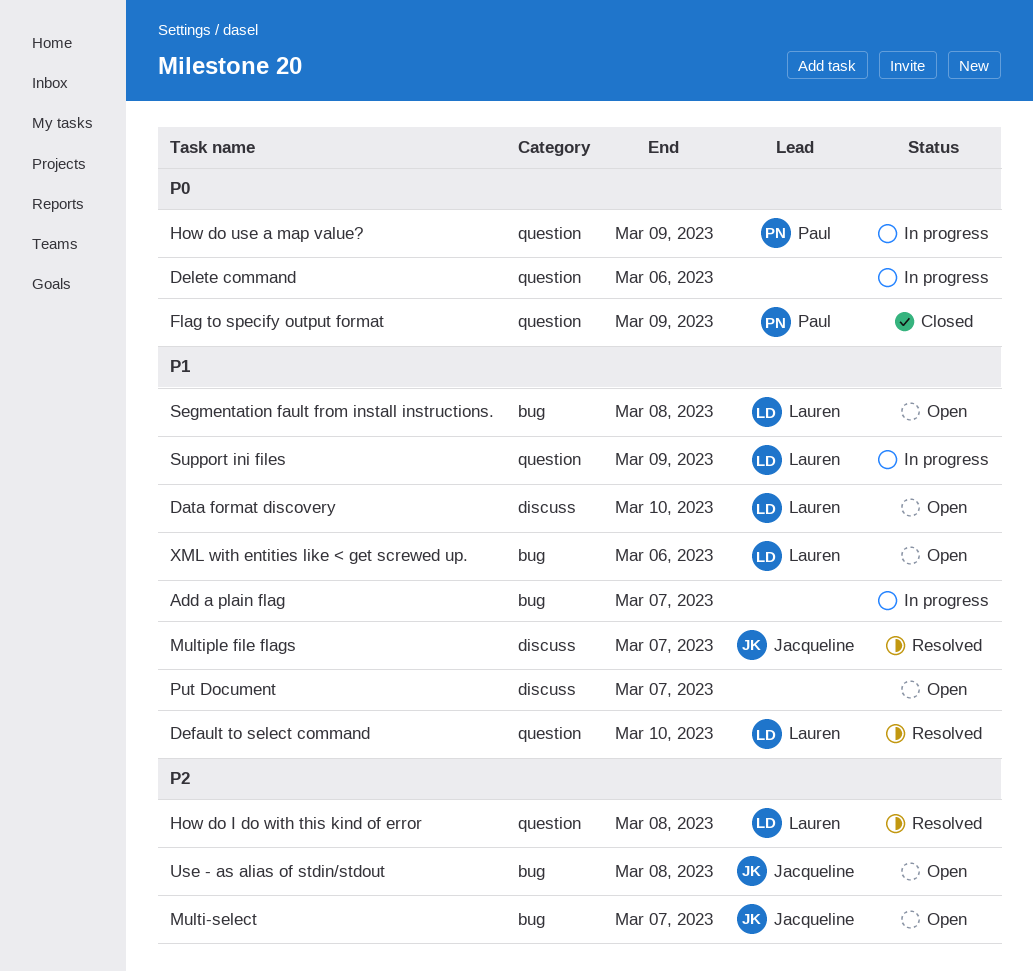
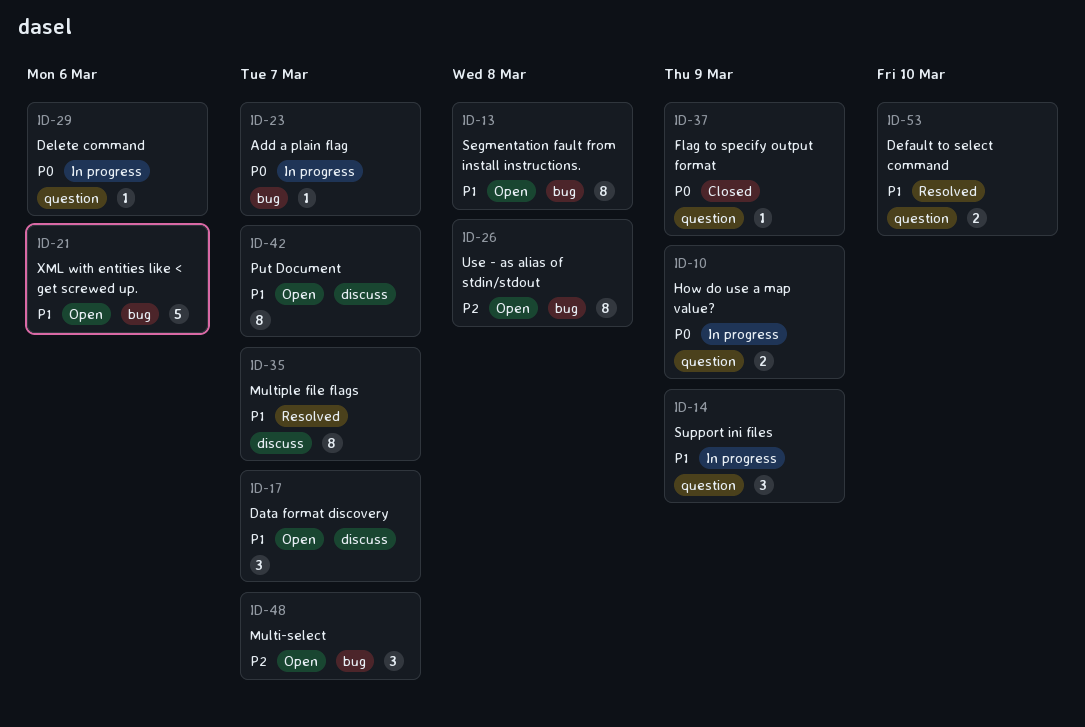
Add a plain flag, priority: P1 -> P0
Data format discovery, due: Mar 10 -> Mar 7
How do I do with this kind of error: present -> none

